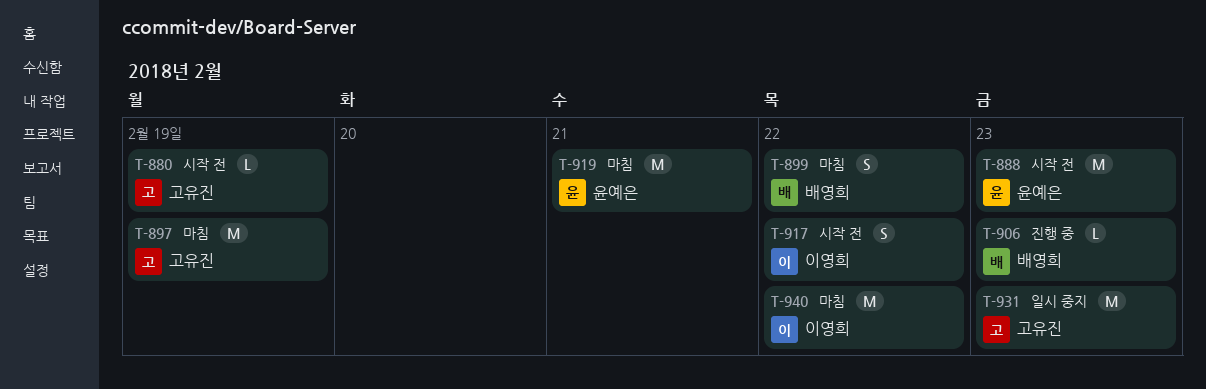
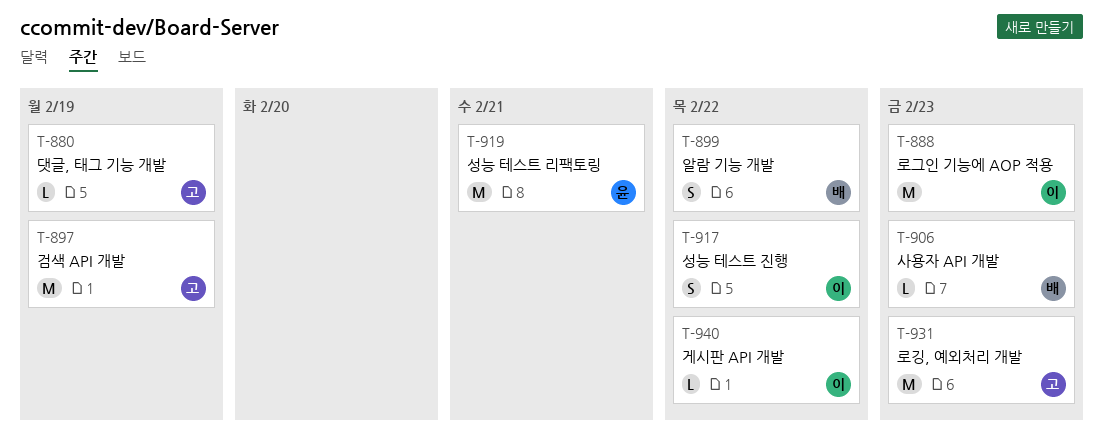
T-888, owner: 윤예은 -> 이영희
T-940, estimate: M -> L

